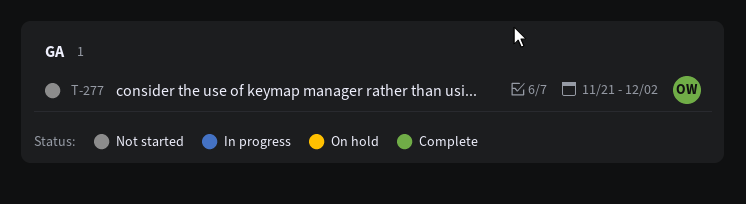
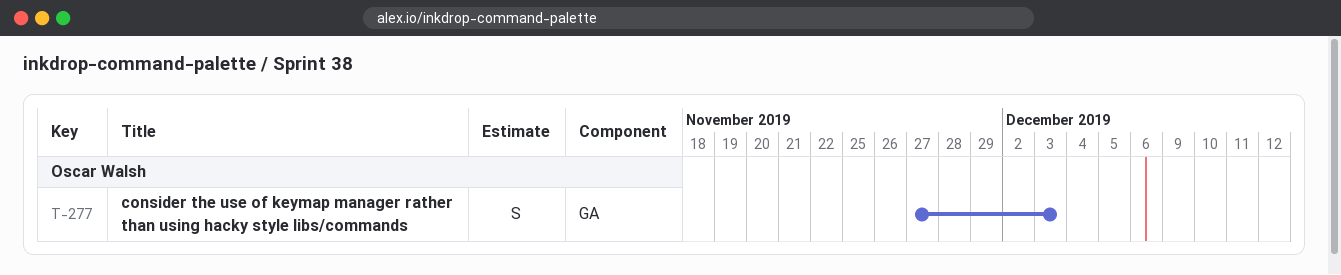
T-277, start: Nov 21 -> Nov 27
T-277, due: Dec 2 -> Dec 3

